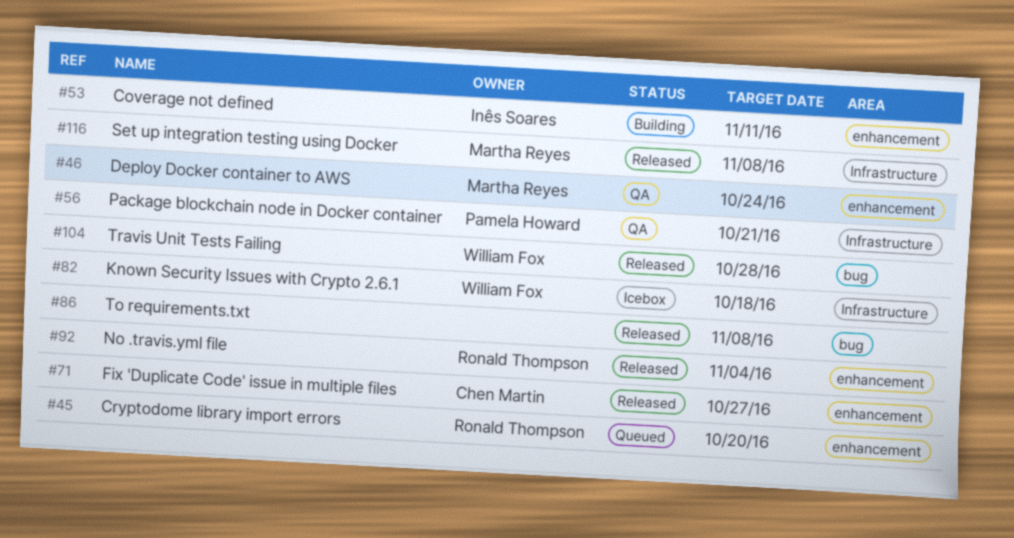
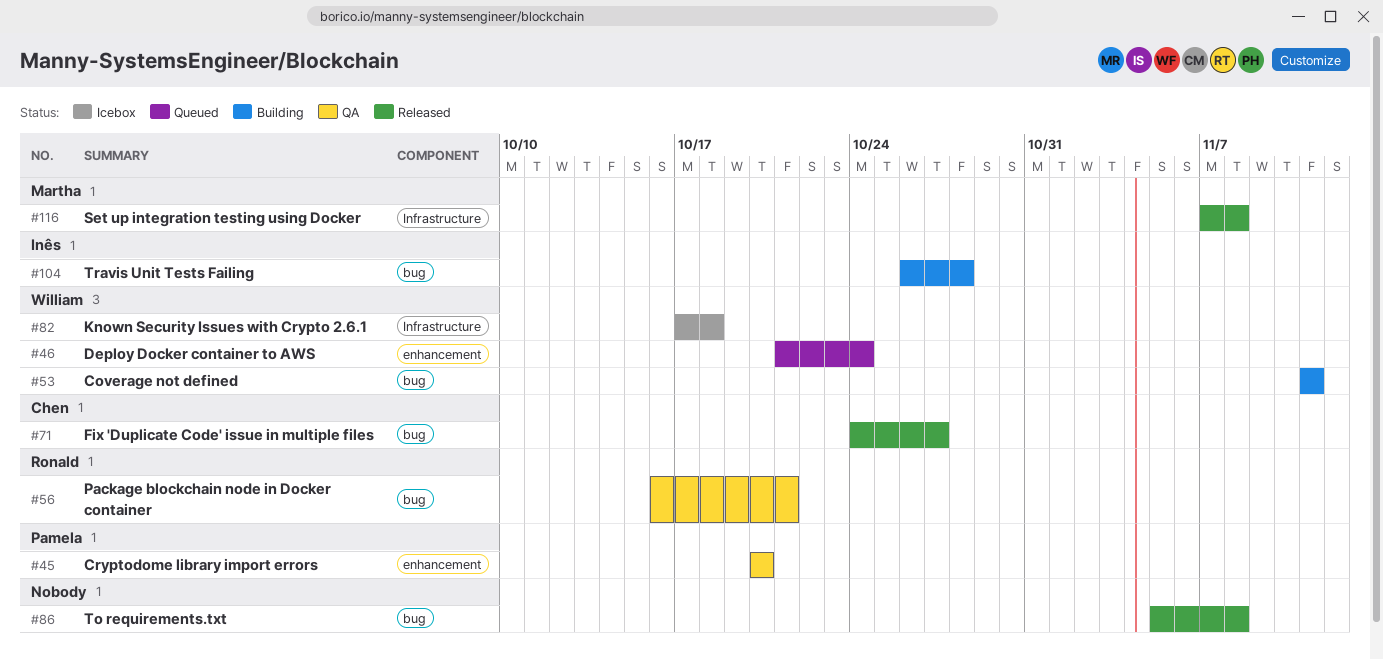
#45, status: Queued -> QA
#45, owner: Ronald Thompson -> Pamela Howard
#46, status: QA -> Queued
#46, owner: Martha Reyes -> William Fox
#53, owner: Inês Soares -> William Fox
#53, label: enhancement -> bug
#56, owner: Pamela Howard -> Ronald Thompson
#56, label: Infrastructure -> bug
#71, label: enhancement -> bug
#92: present -> none
#104, status: Released -> Building
#104, owner: William Fox -> Inês Soares

